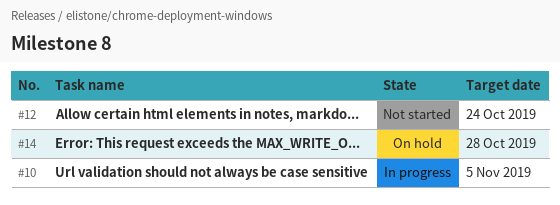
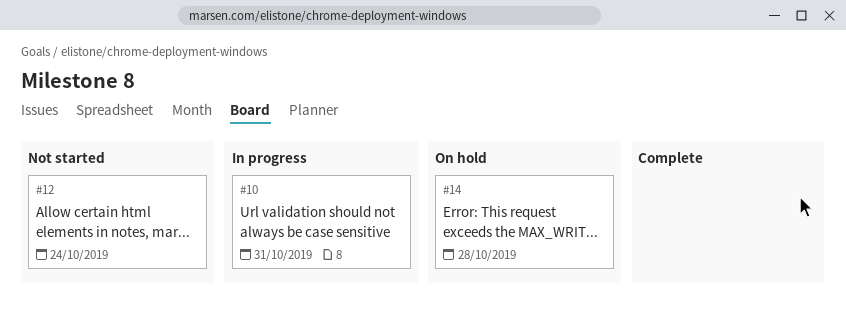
#10, due: Nov 5 -> Oct 31

